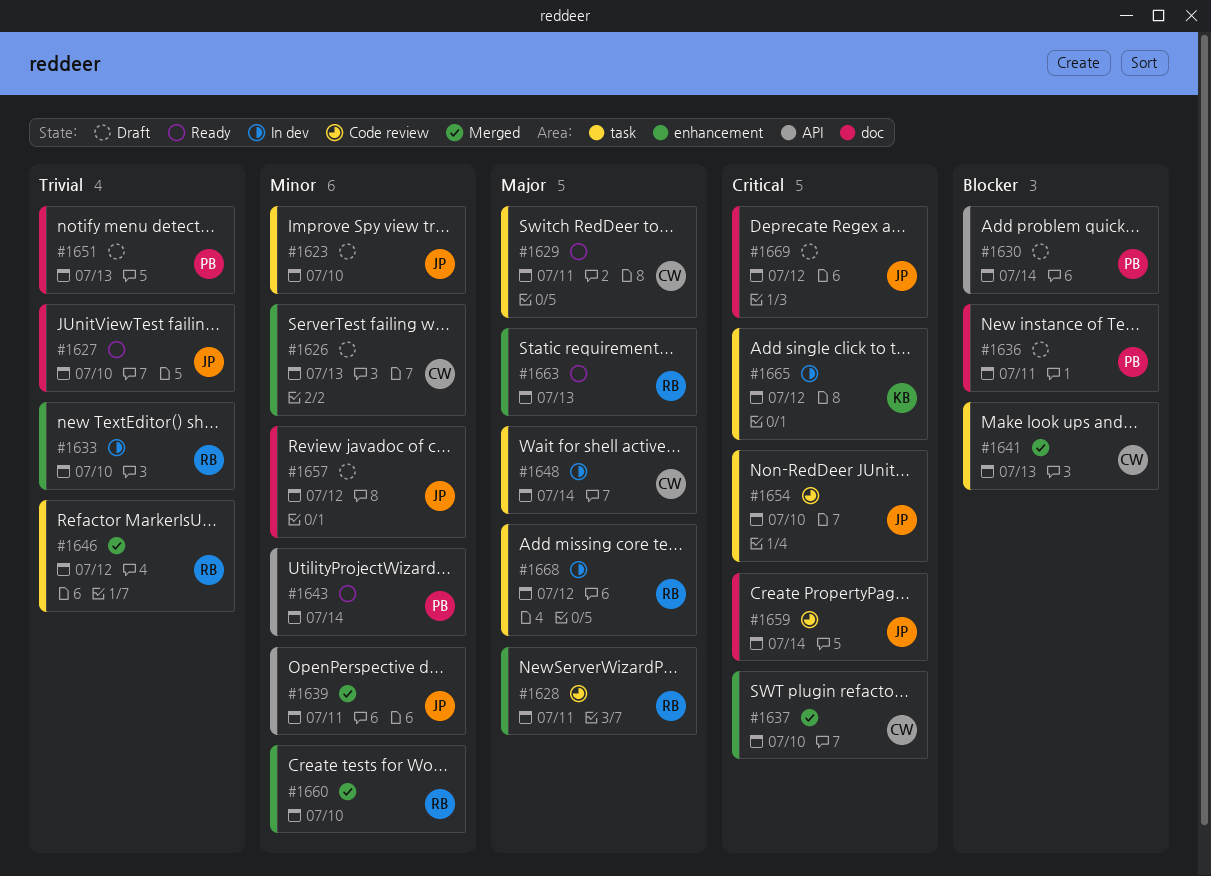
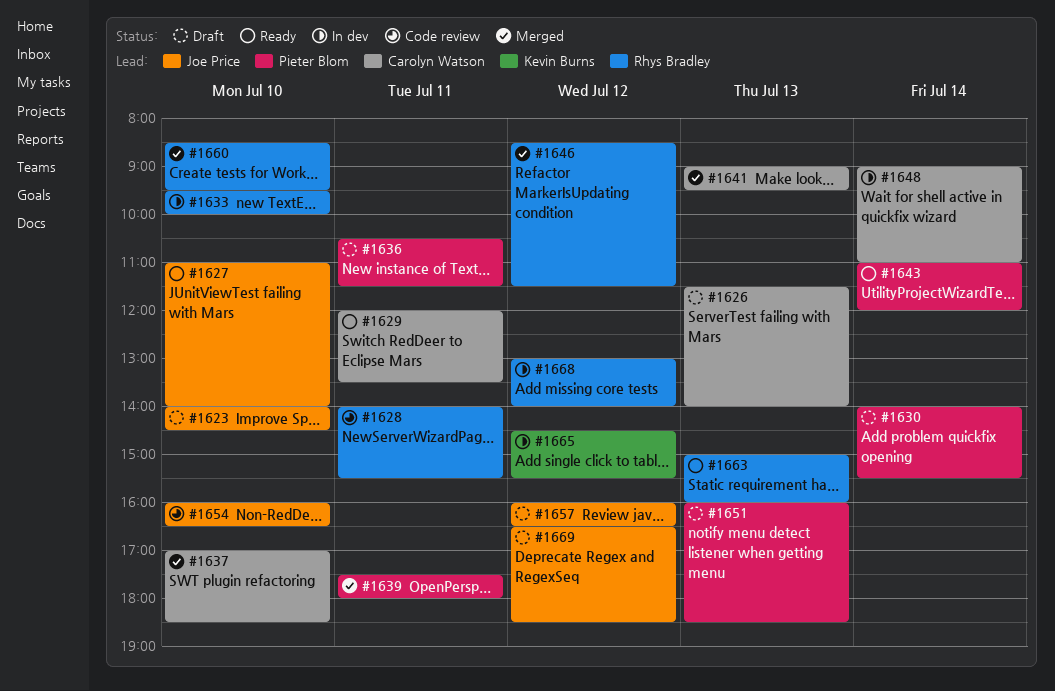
#1639, owner: Joe Price -> Pieter Blom
#1659: present -> none

